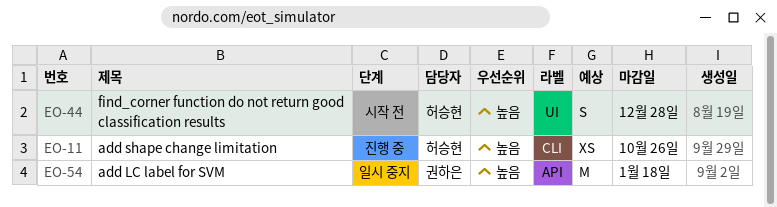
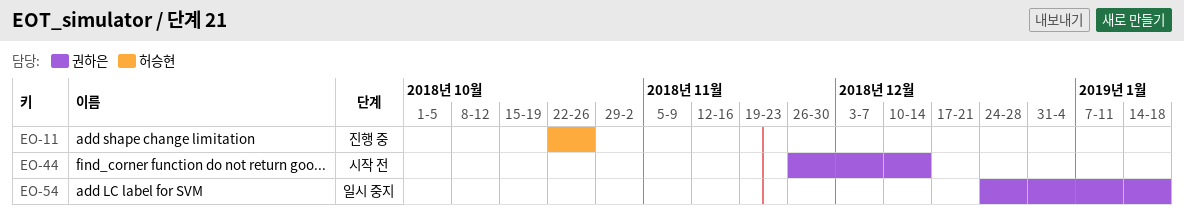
EO-44, owner: 허승현 -> 권하은
EO-44, due: Dec 28 -> Dec 14

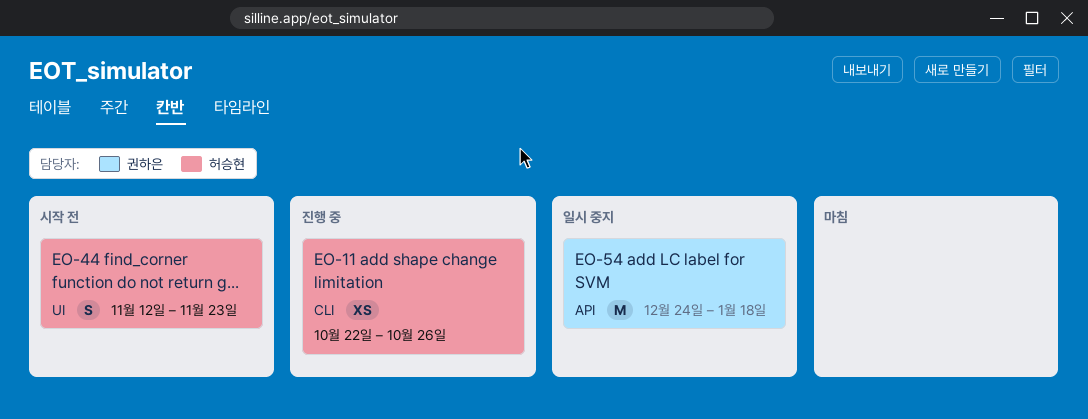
EO-44, owner: 권하은 -> 허승현
EO-44, start: Nov 26 -> Nov 12
EO-44, due: Dec 14 -> Nov 23

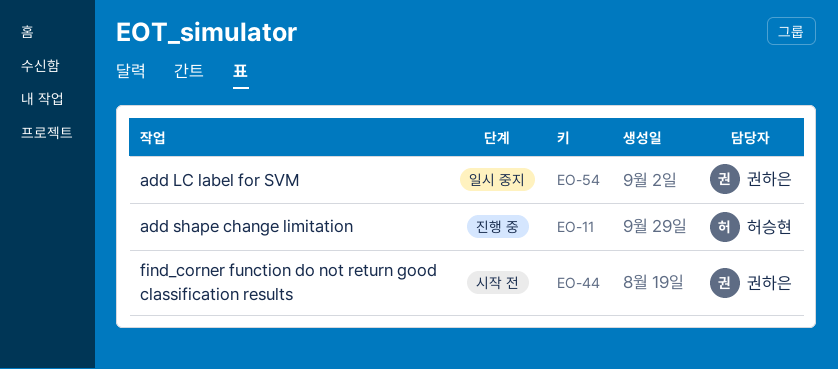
EO-44, owner: 허승현 -> 권하은

